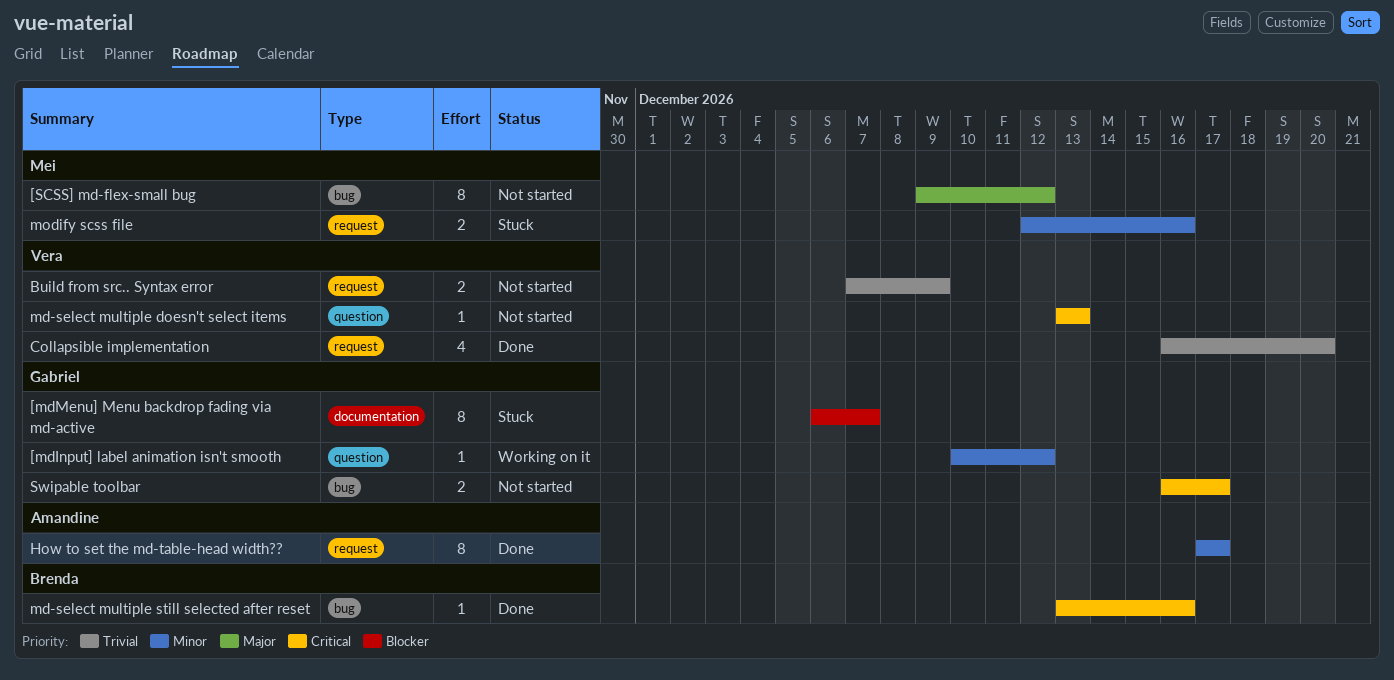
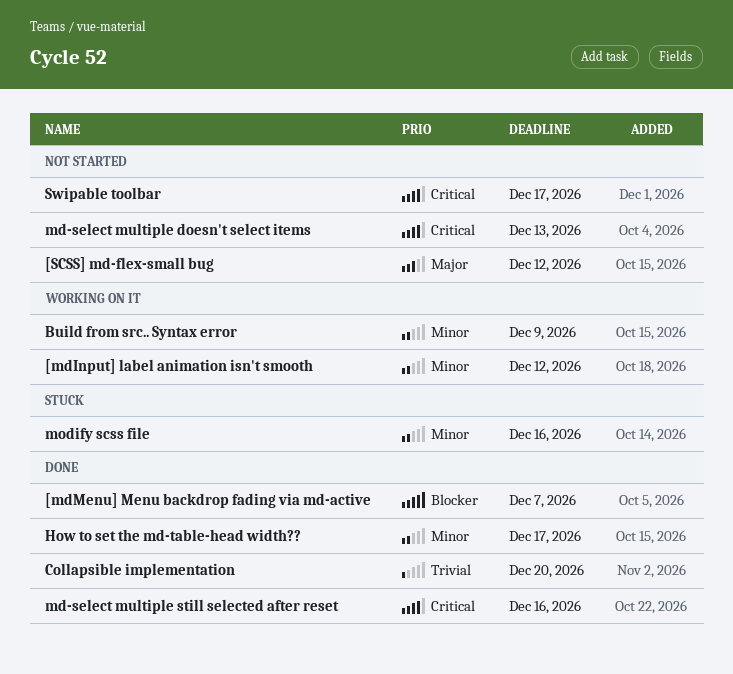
[mdMenu] Menu backdrop fading via md-active, status: Stuck -> Done
Build from src.. Syntax error, status: Not started -> Working on it
Build from src.. Syntax error, priority: Trivial -> Minor

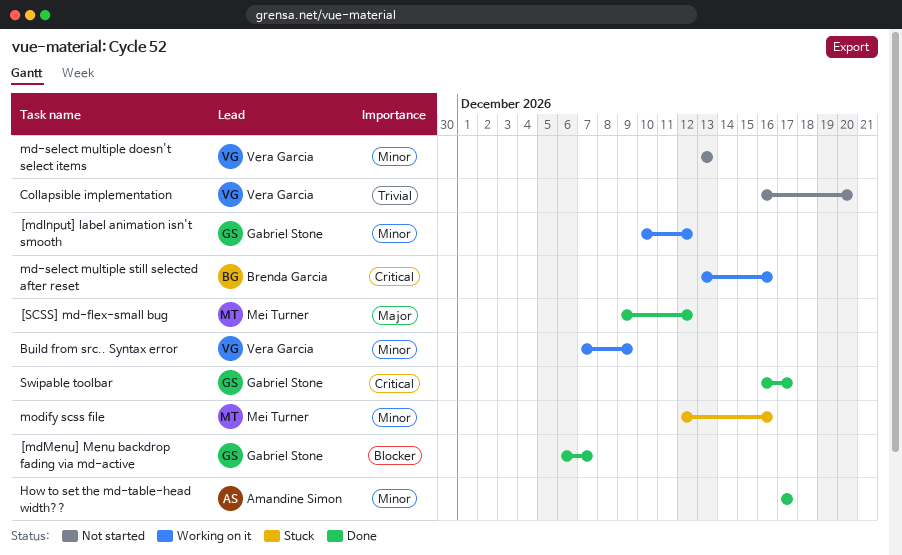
[SCSS] md-flex-small bug, status: Not started -> Done
Collapsible implementation, status: Done -> Not started
md-select multiple doesn't select items, priority: Critical -> Minor
md-select multiple still selected after reset, status: Done -> Working on it
Swipable toolbar, status: Not started -> Done

